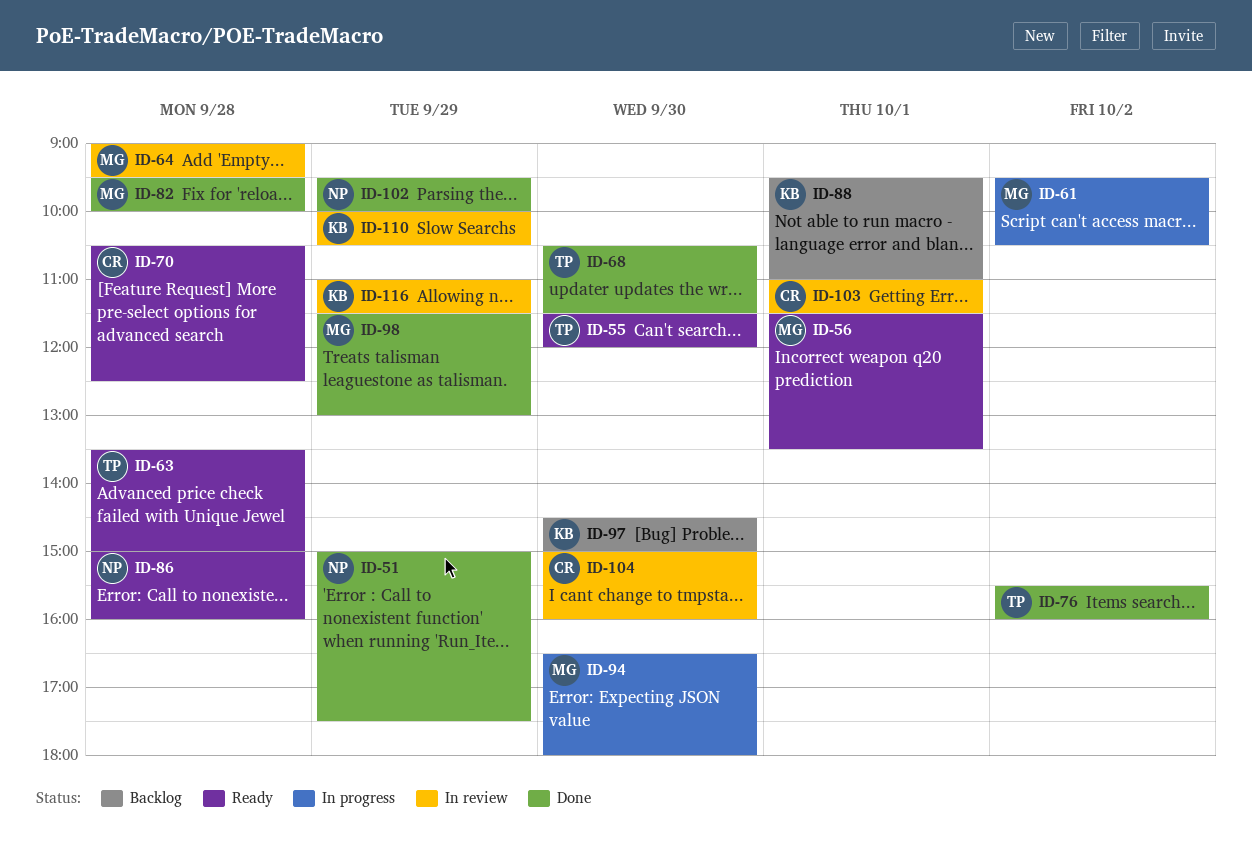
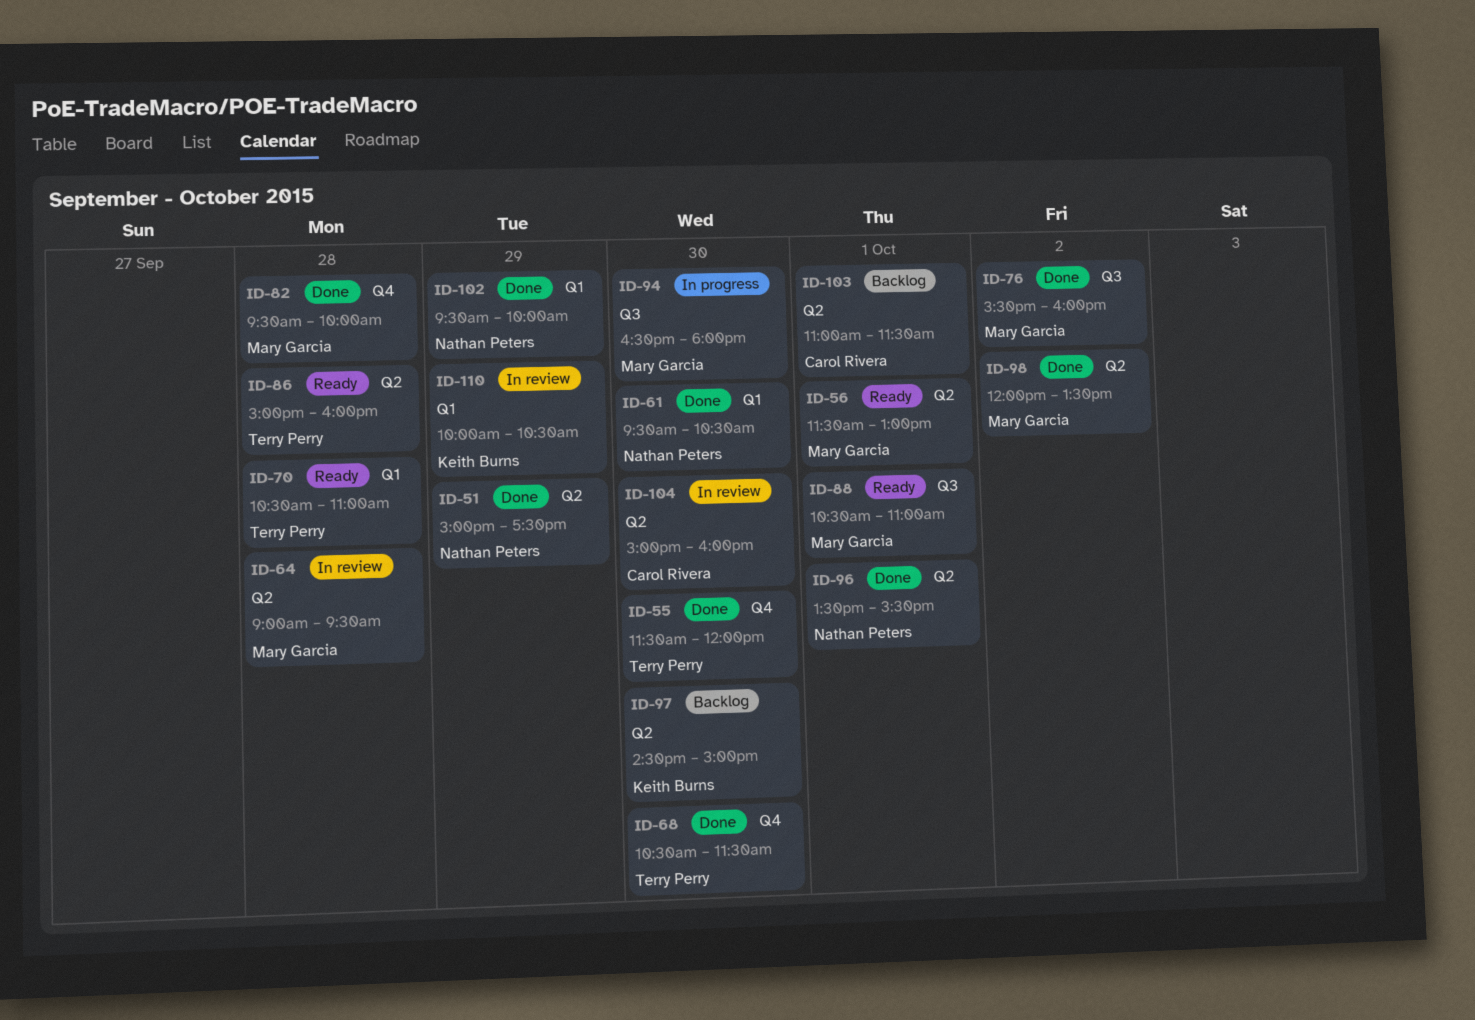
ID-55, status: Ready -> Done
ID-56, ends: 13:30 -> 13:00
ID-61, status: In progress -> Done
ID-61, owner: Mary Garcia -> Nathan Peters
ID-61, day: Oct 2 -> Sep 30
ID-63: present -> none
ID-70, owner: Carol Rivera -> Terry Perry
ID-70, ends: 12:30 -> 11:00
ID-76, owner: Terry Perry -> Mary Garcia
ID-86, owner: Nathan Peters -> Terry Perry
ID-88, status: Backlog -> Ready
ID-88, owner: Keith Burns -> Mary Garcia
ID-88, begins: 09:30 -> 10:30
ID-96: none -> present
ID-98, day: Sep 29 -> Oct 2
ID-98, begins: 11:30 -> 12:00
ID-98, ends: 13:00 -> 13:30
ID-103, status: In review -> Backlog
ID-116: present -> none

